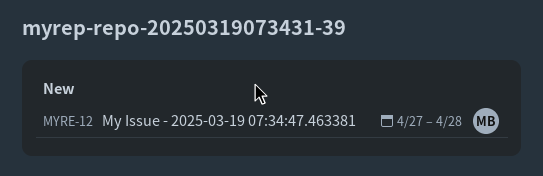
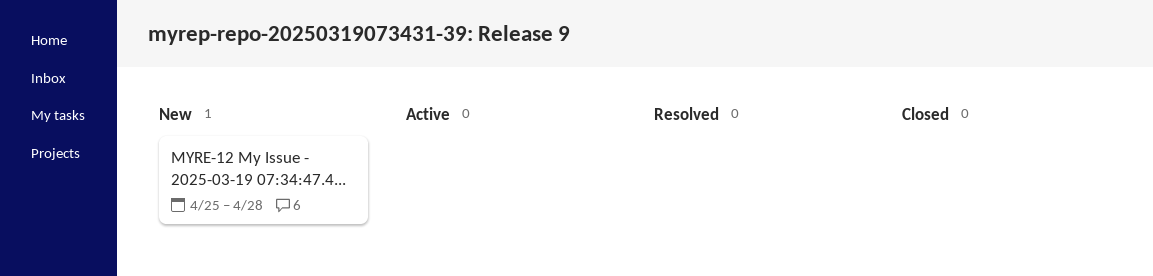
MYRE-12, start: Apr 27 -> Apr 25

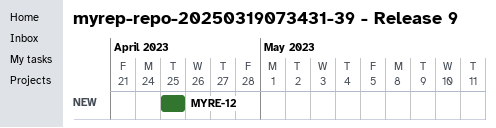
MYRE-12, due: Apr 28 -> Apr 25

